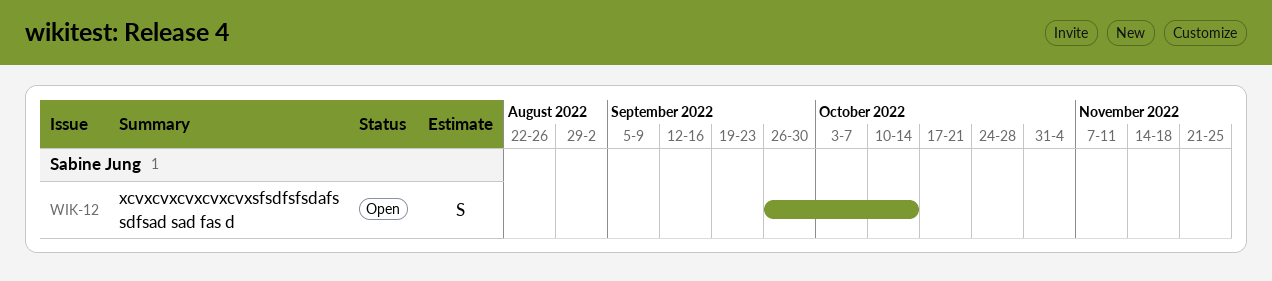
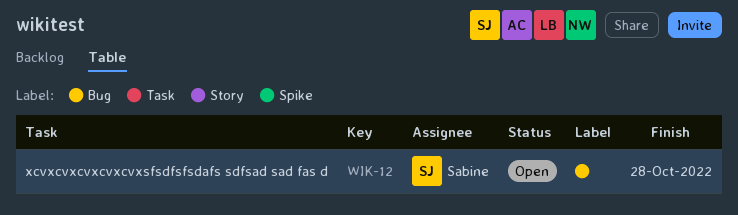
WIK-12, due: Oct 14 -> Oct 28

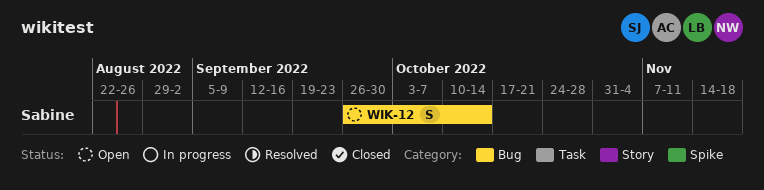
WIK-12, due: Oct 28 -> Oct 14

